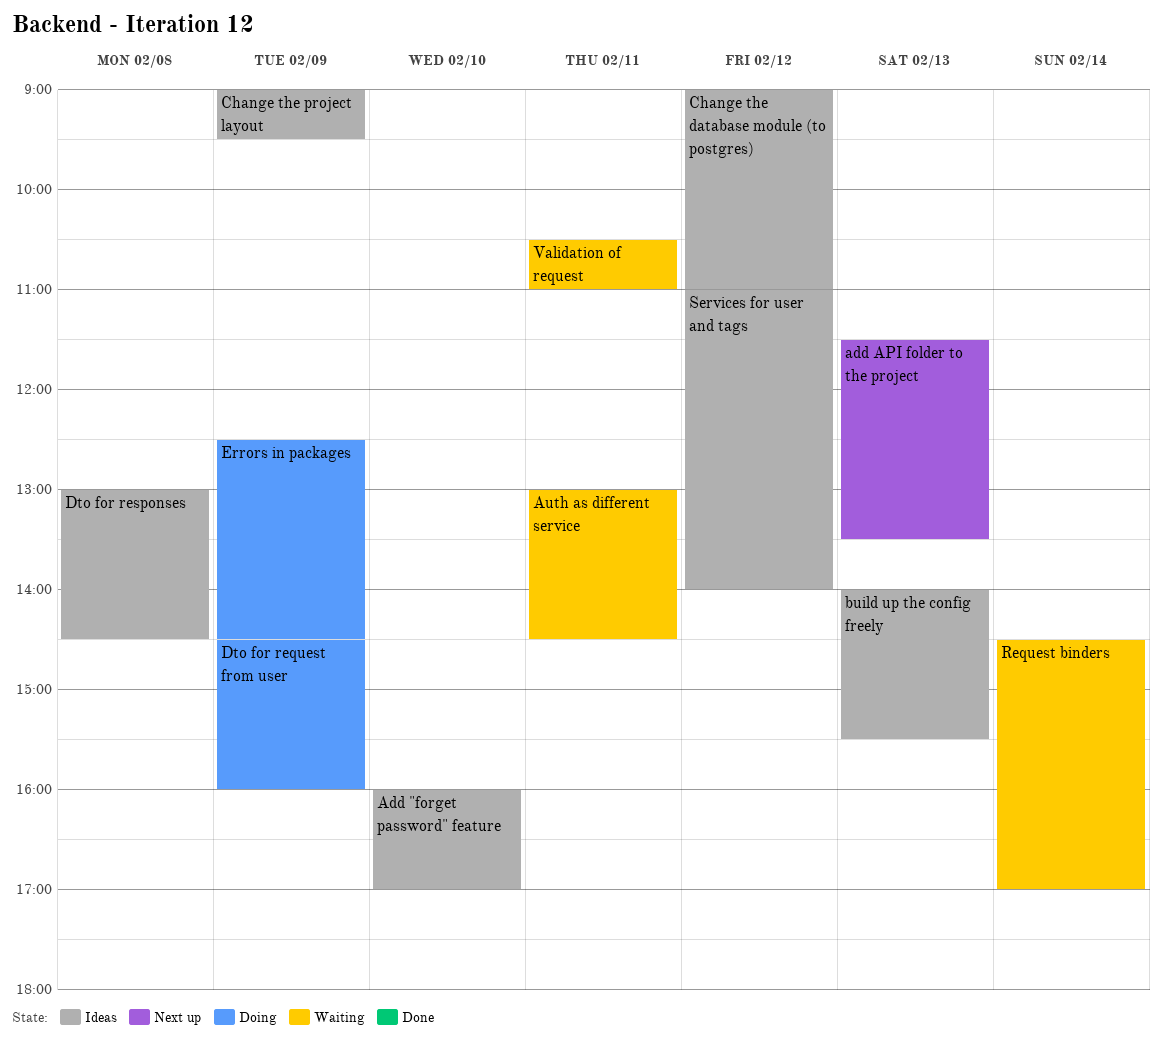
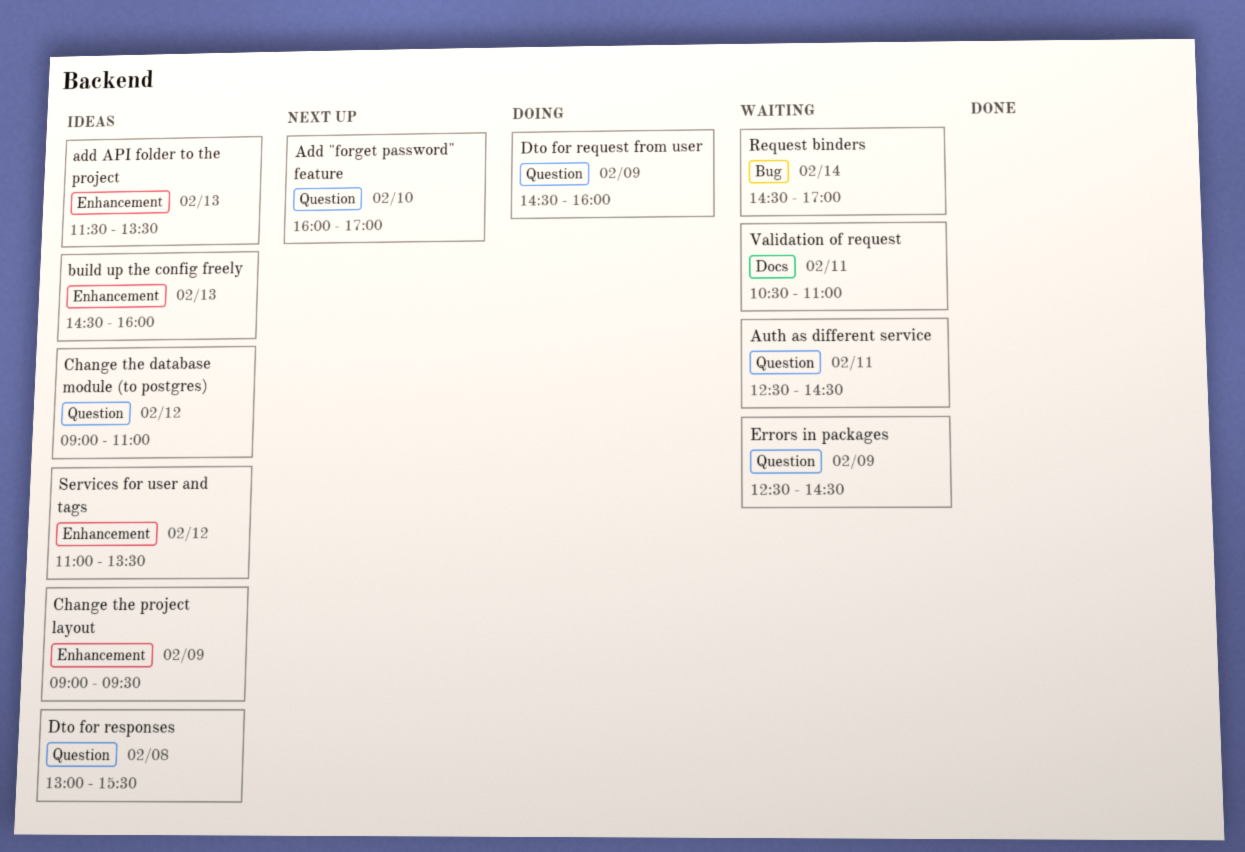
Add "forget password" feature, status: Ideas -> Next up
add API folder to the project, status: Next up -> Ideas
Auth as different service, begins: 13:00 -> 12:30
build up the config freely, begins: 14:00 -> 14:30
build up the config freely, ends: 15:30 -> 16:00
Dto for responses, ends: 14:30 -> 15:30
Errors in packages, status: Doing -> Waiting
Services for user and tags, ends: 14:00 -> 13:30

